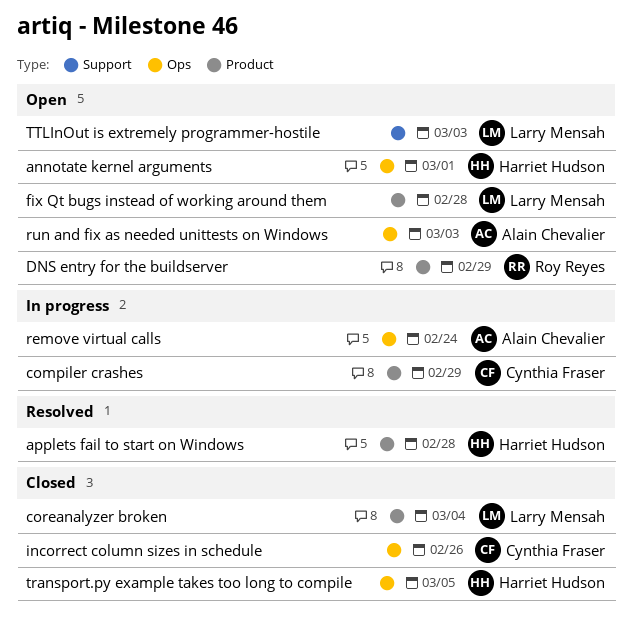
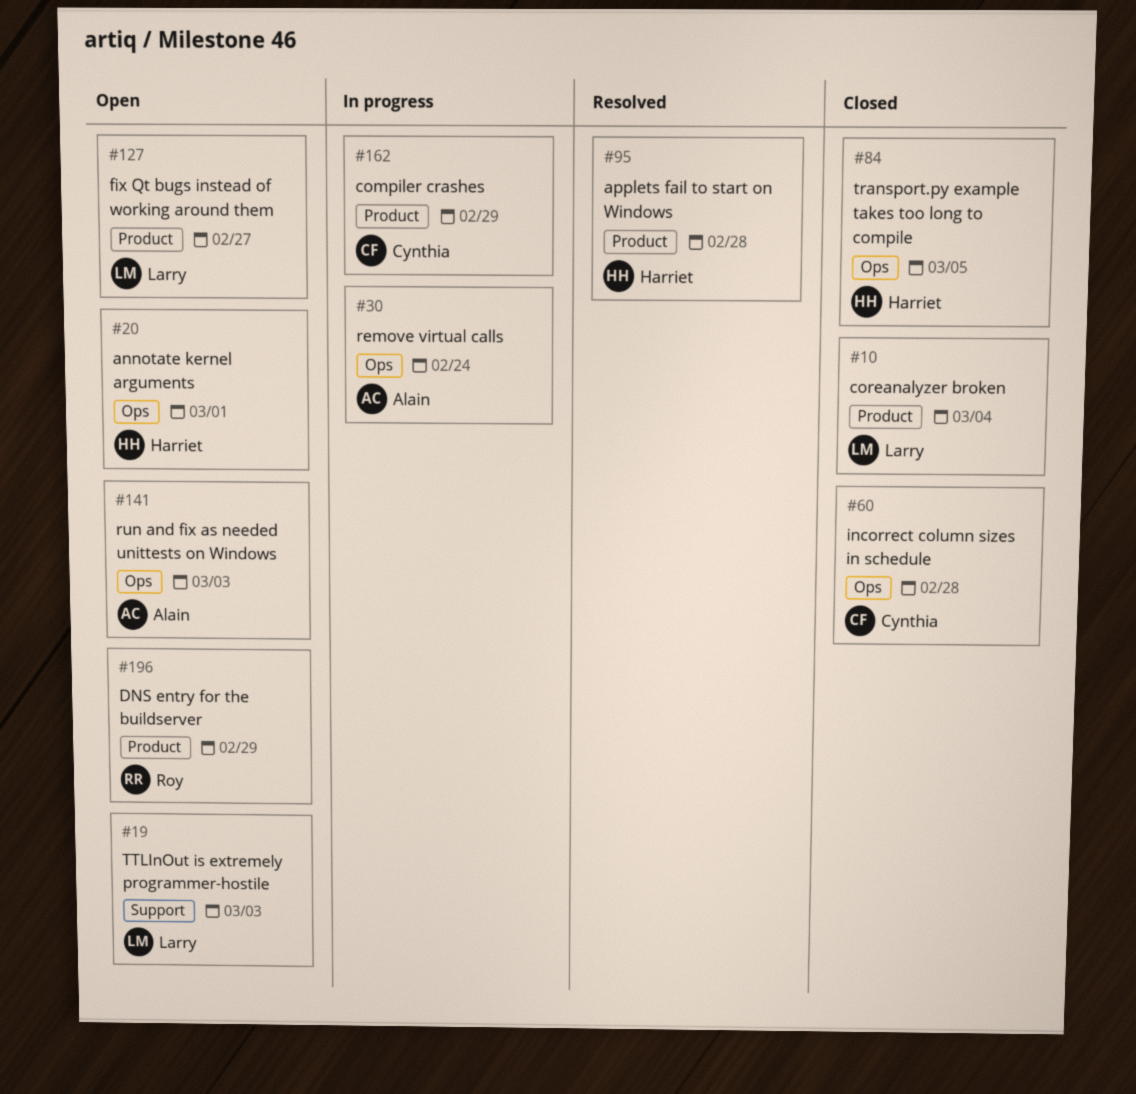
fix Qt bugs instead of working around them, due: Feb 28 -> Feb 27
incorrect column sizes in schedule, due: Feb 26 -> Feb 28

